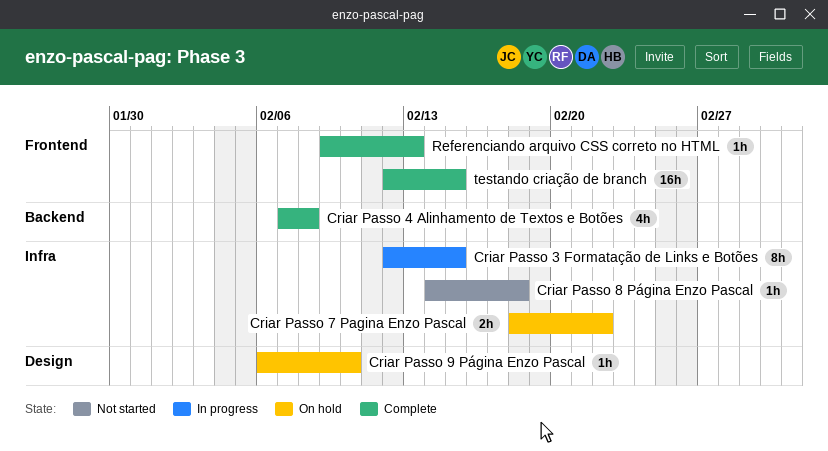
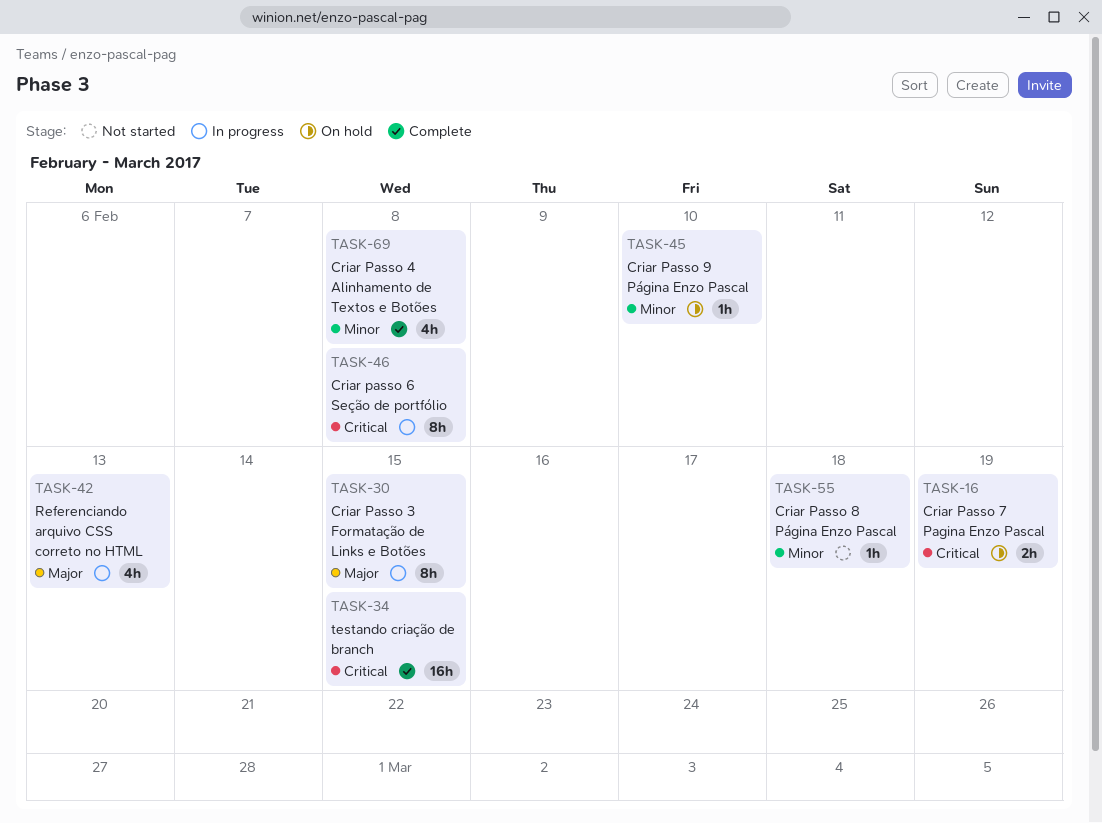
Criar passo 6 Seção de portfólio: none -> present
Criar Passo 7 Pagina Enzo Pascal, due: Feb 22 -> Feb 19
Referenciando arquivo CSS correto no HTML, status: Complete -> In progress
Referenciando arquivo CSS correto no HTML, estimate: 1h -> 4h

